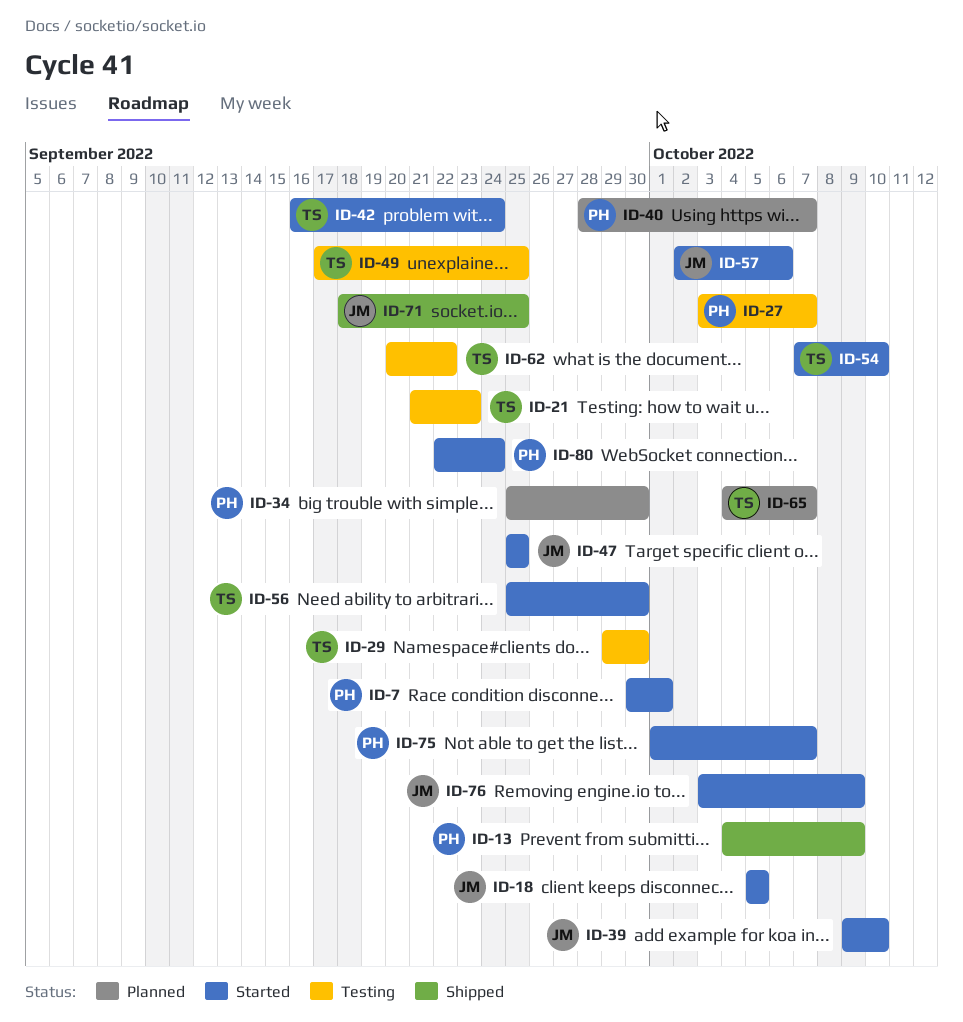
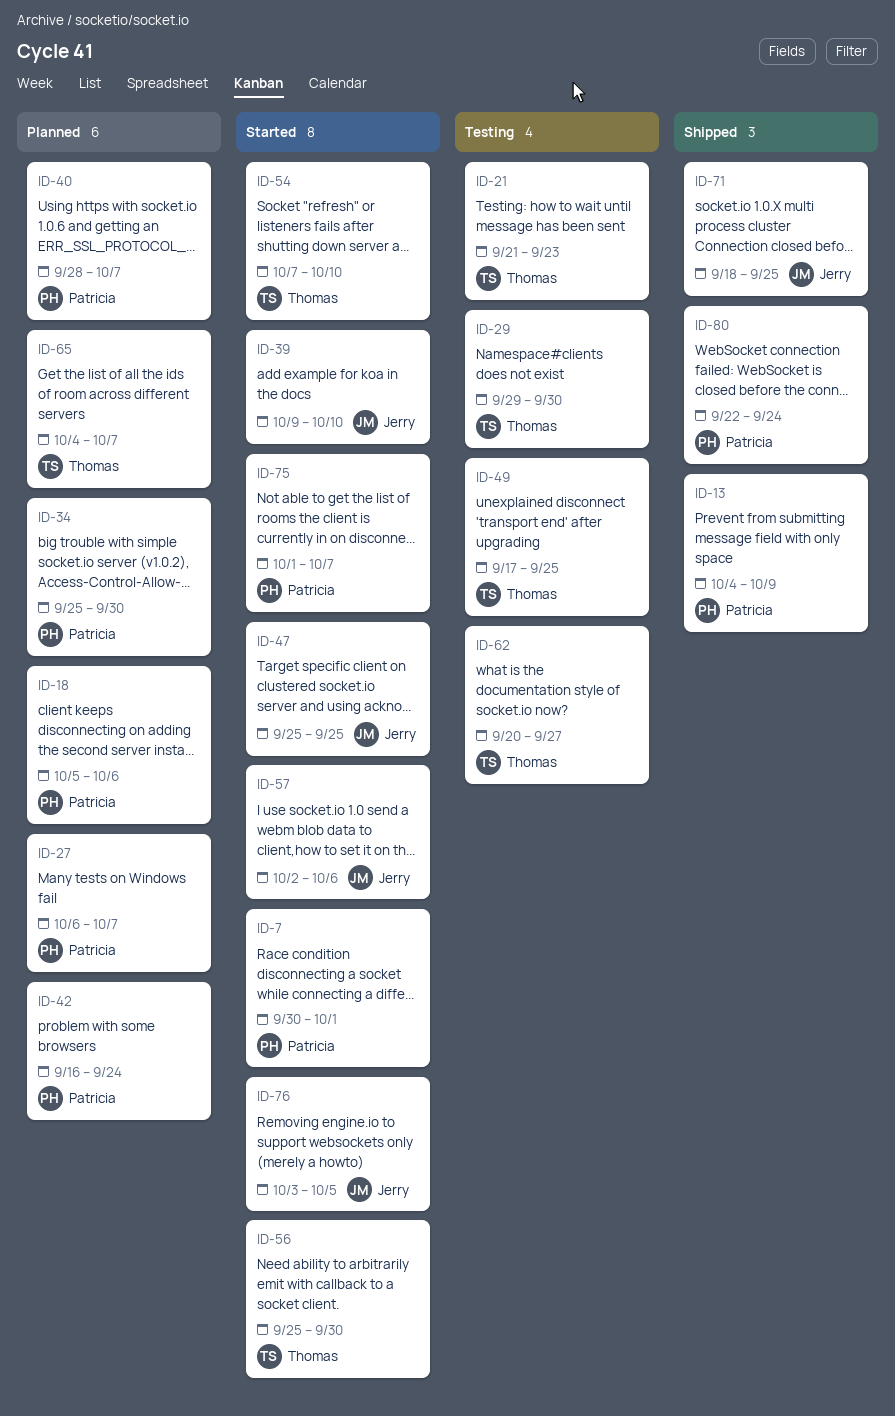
ID-18, status: Started -> Planned
ID-18, owner: Jerry -> Patricia
ID-18, due: Oct 5 -> Oct 6
ID-27, status: Testing -> Planned
ID-27, start: Oct 3 -> Oct 6
ID-42, status: Started -> Planned
ID-42, owner: Thomas -> Patricia
ID-62, due: Sep 22 -> Sep 27
ID-76, due: Oct 9 -> Oct 5
ID-80, status: Started -> Shipped

